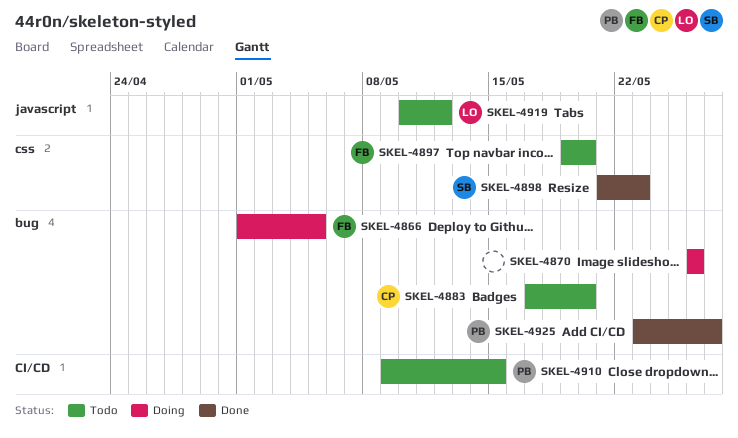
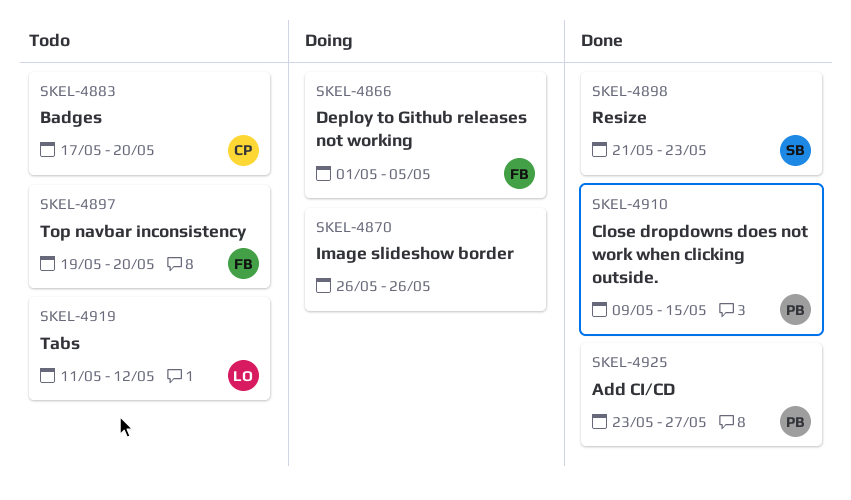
SKEL-4910, status: Todo -> Done
SKEL-4919, start: May 10 -> May 11

